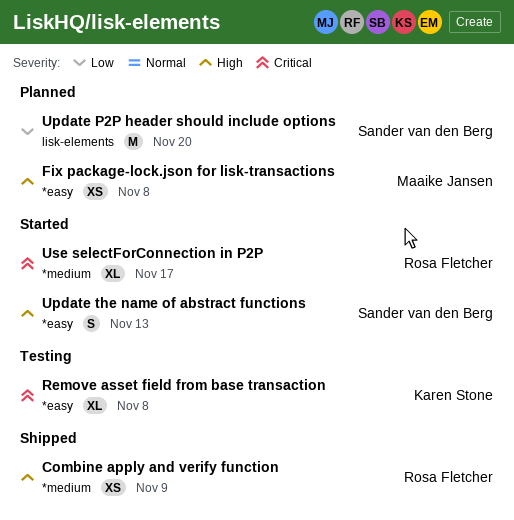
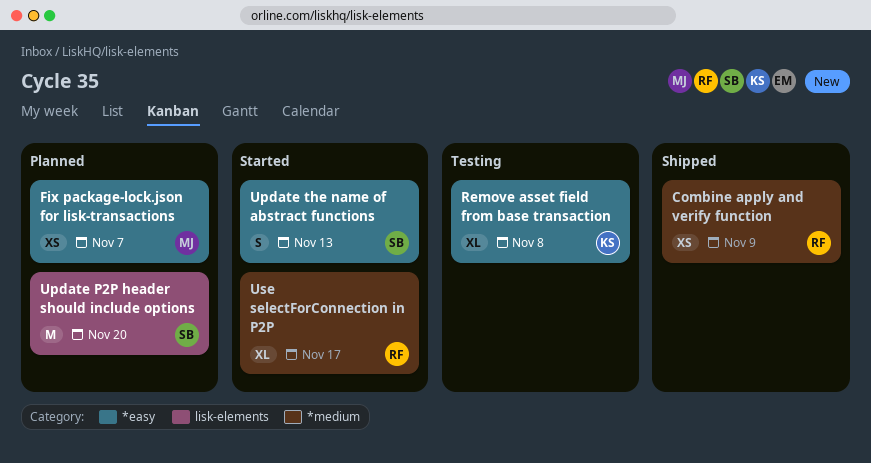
Fix package-lock.json for lisk-transactions, due: Nov 8 -> Nov 7

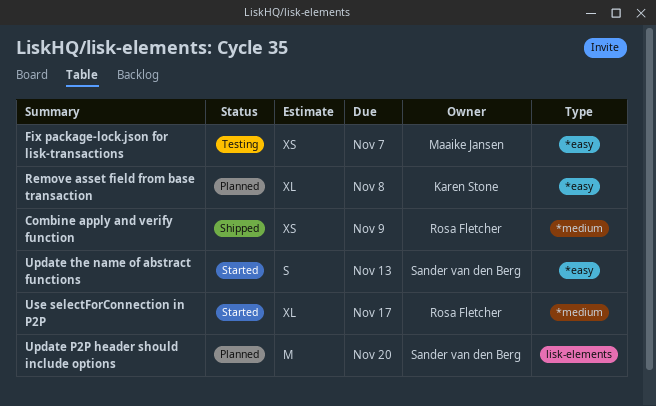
Fix package-lock.json for lisk-transactions, status: Planned -> Testing
Remove asset field from base transaction, status: Testing -> Planned

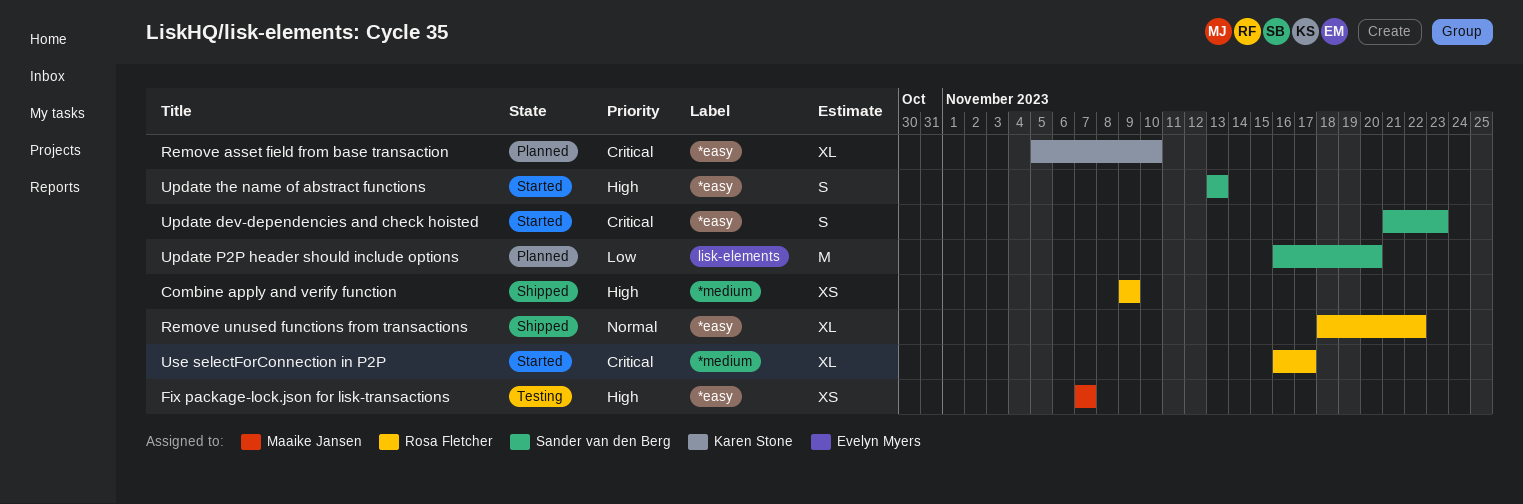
Remove asset field from base transaction, due: Nov 8 -> Nov 10
Remove unused functions from transactions: none -> present
Update dev-dependencies and check hoisted: none -> present

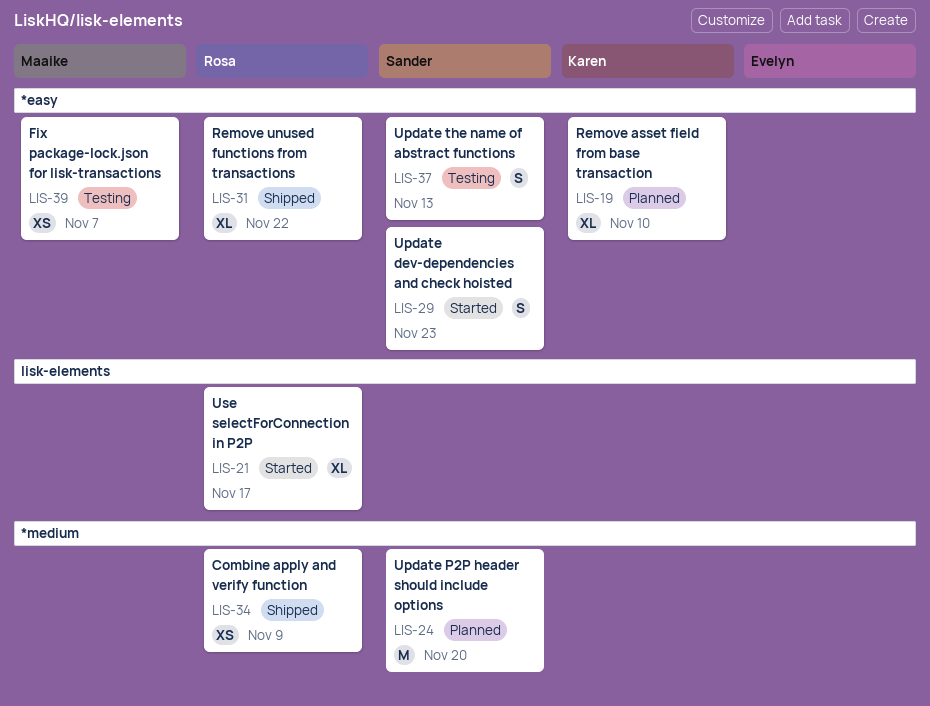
Update P2P header should include options, label: lisk-elements -> *medium
Update the name of abstract functions, status: Started -> Testing
Use selectForConnection in P2P, label: *medium -> lisk-elements

